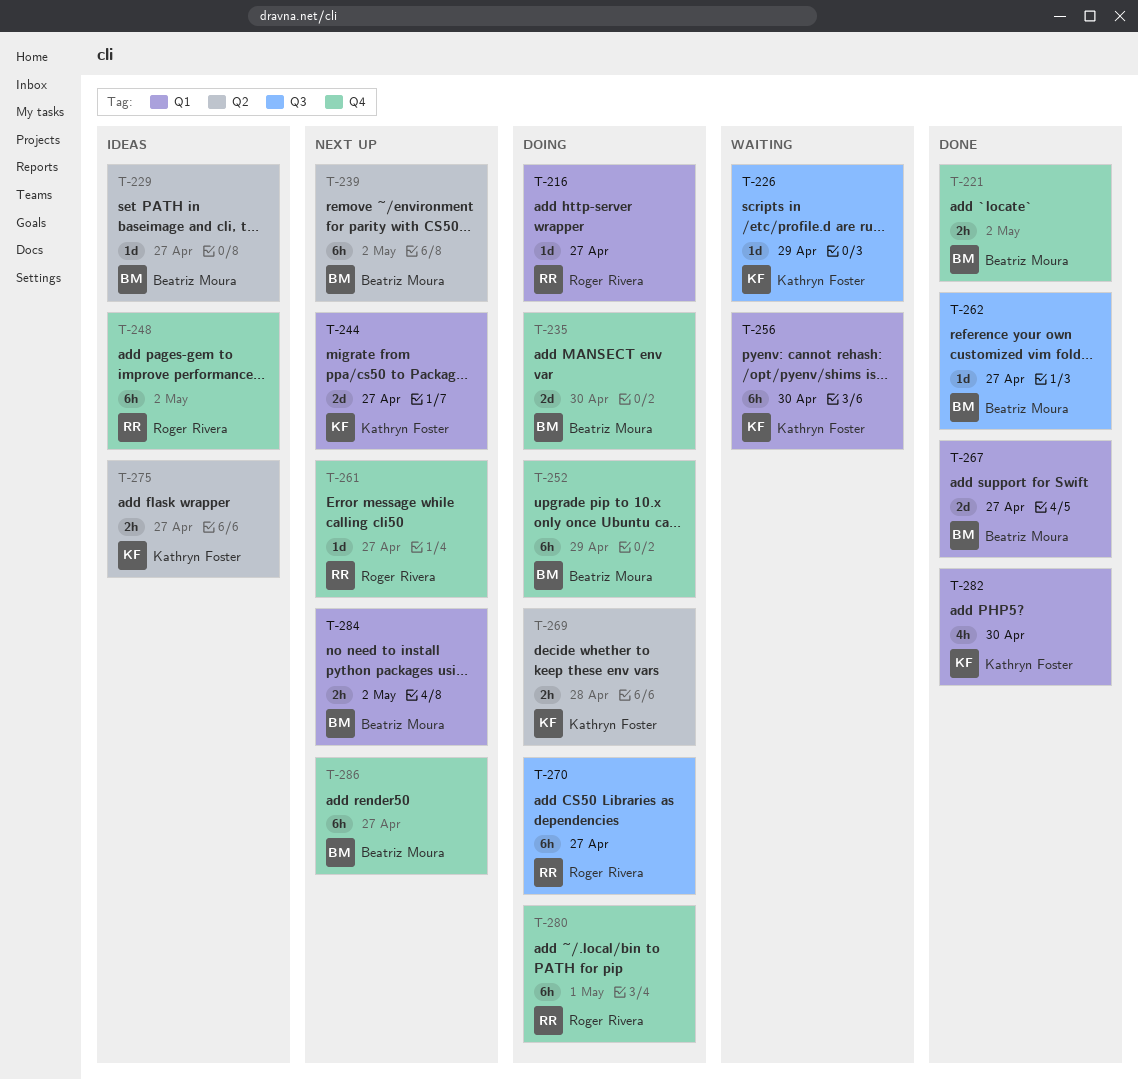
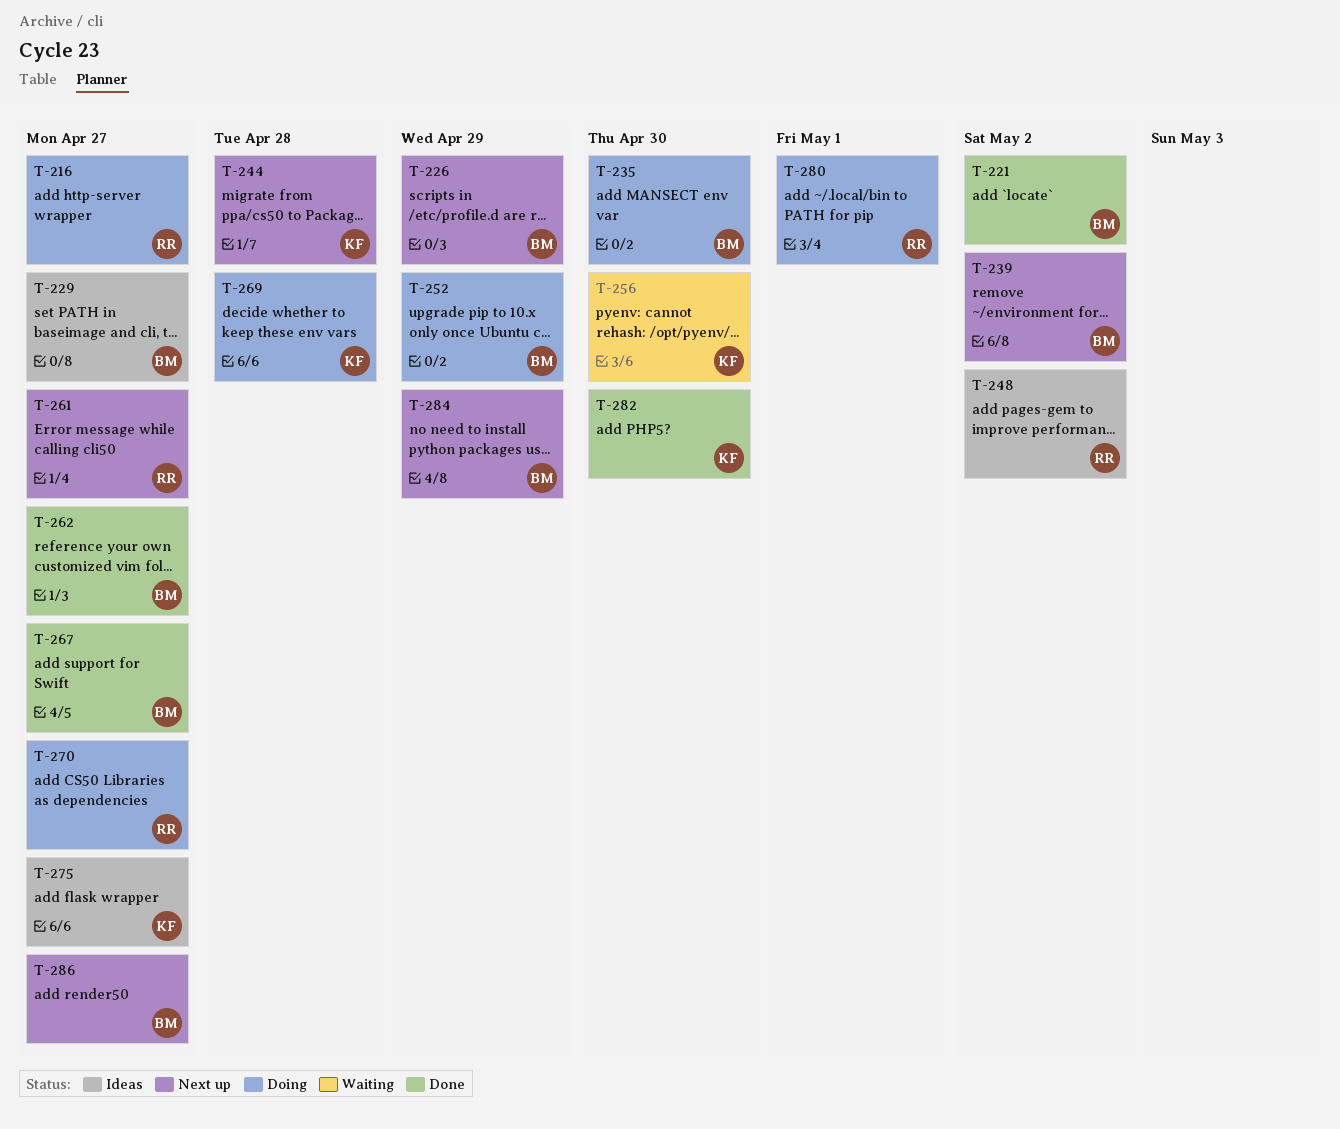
T-226, status: Waiting -> Next up
T-226, owner: Kathryn Foster -> Beatriz Moura
T-244, due: Apr 27 -> Apr 28
T-284, due: May 2 -> Apr 29

